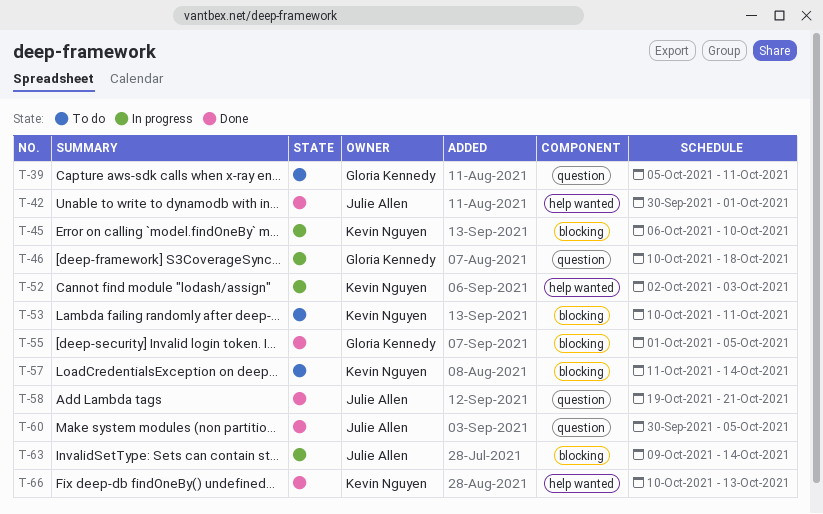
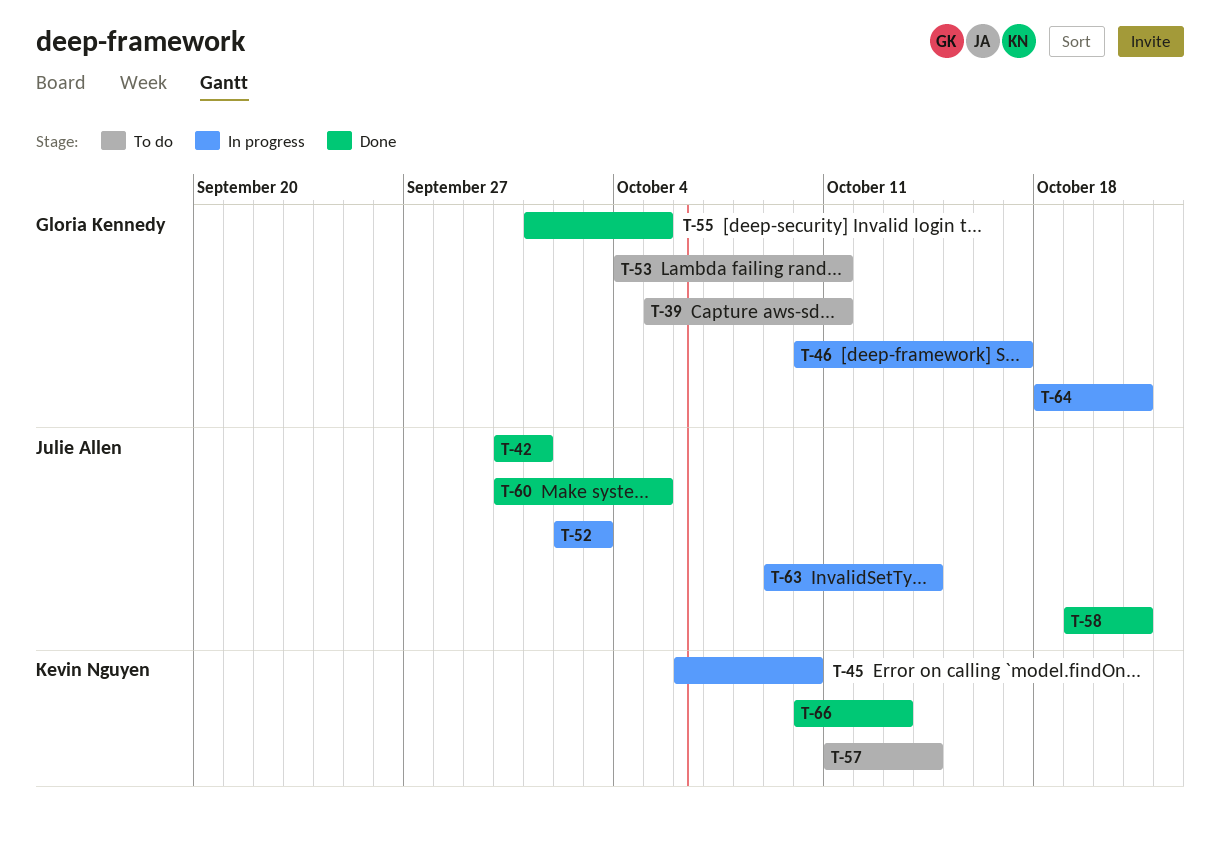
T-46, due: Oct 18 -> Oct 17
T-52, owner: Kevin Nguyen -> Julie Allen
T-53, owner: Kevin Nguyen -> Gloria Kennedy
T-53, start: Oct 10 -> Oct 4
T-64: none -> present

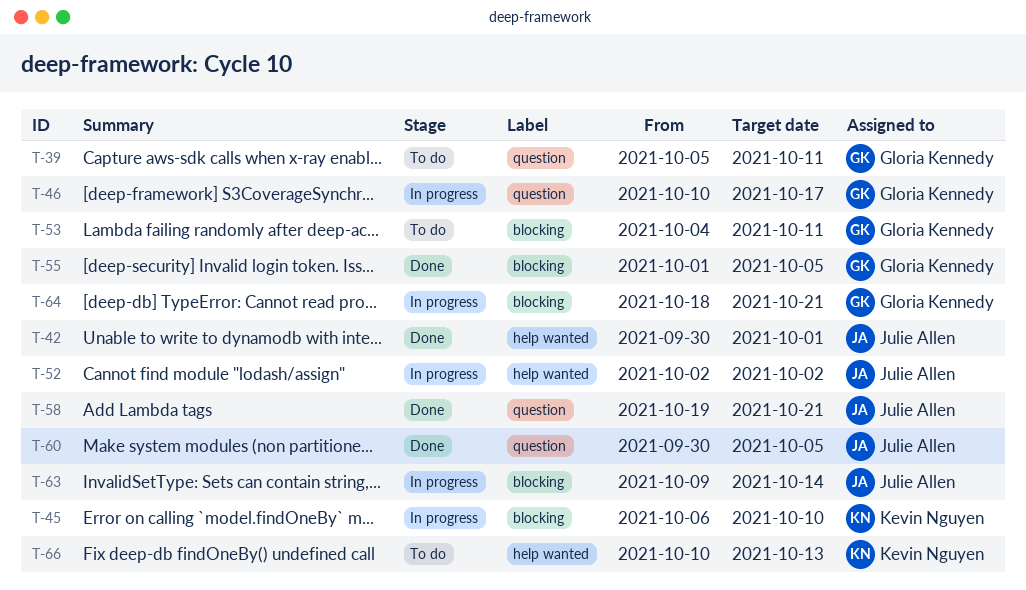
T-52, due: Oct 3 -> Oct 2
T-57: present -> none
T-66, status: Done -> To do

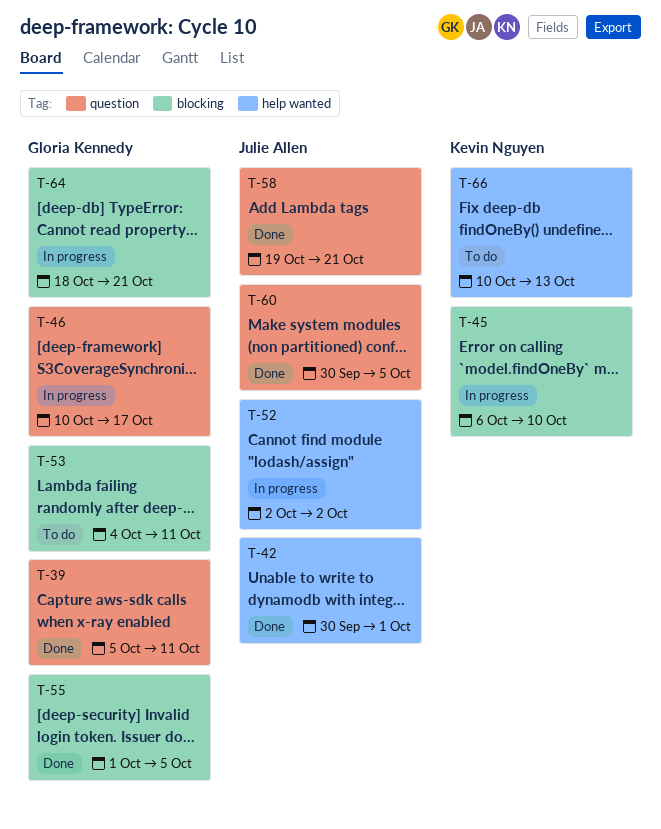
T-39, status: To do -> Done
T-63: present -> none

